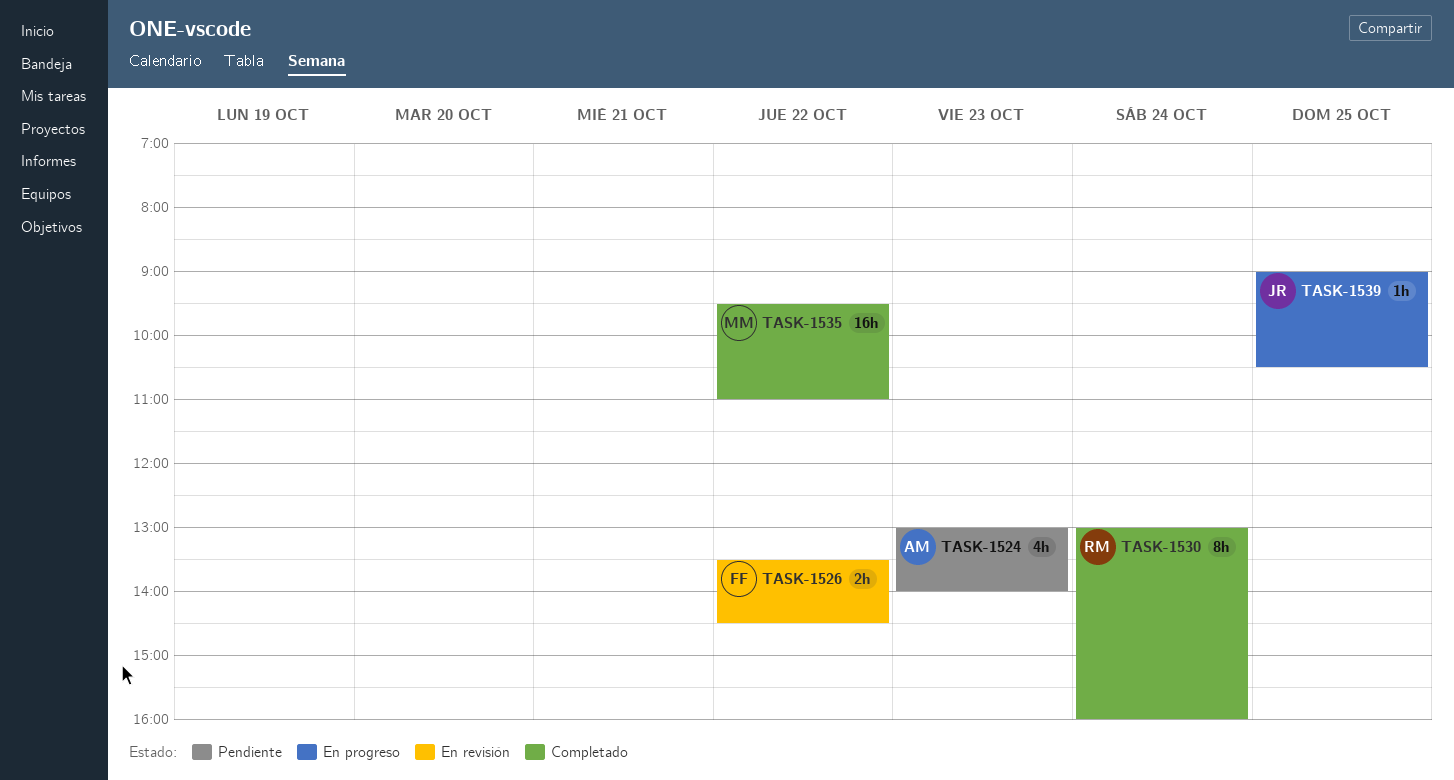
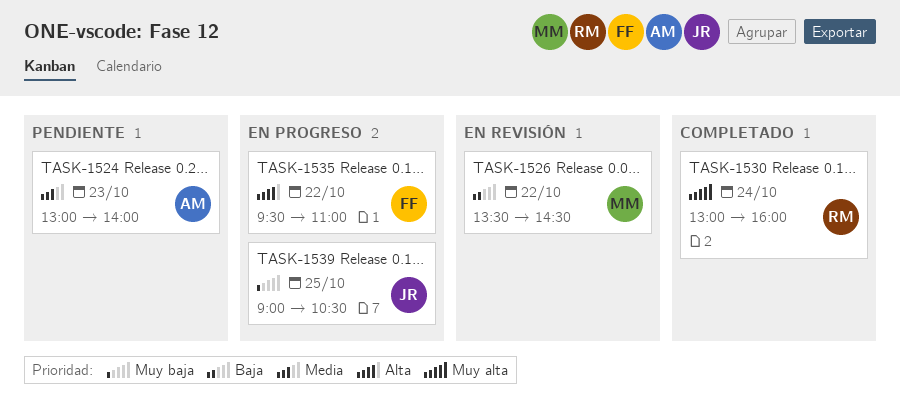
TASK-1526, owner: FF -> MM
TASK-1535, status: Completado -> En progreso
TASK-1535, owner: MM -> FF

